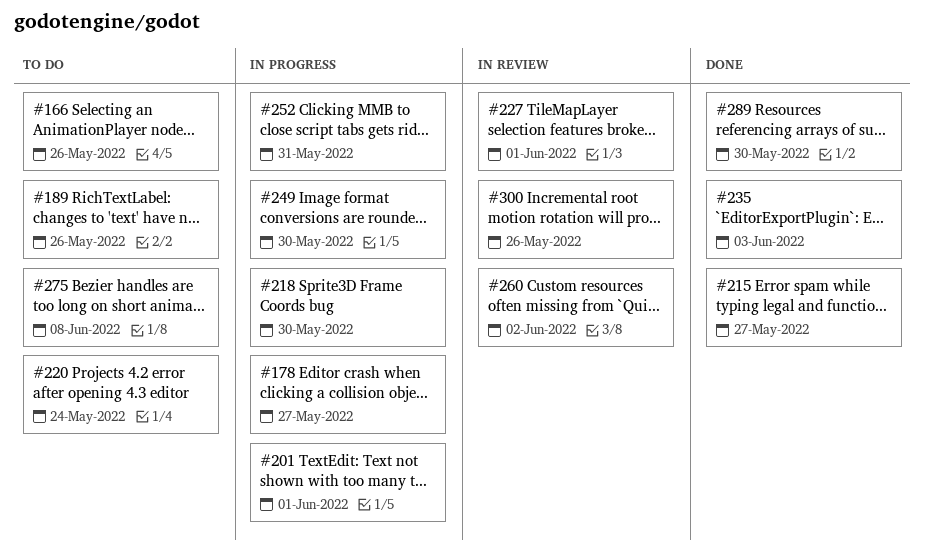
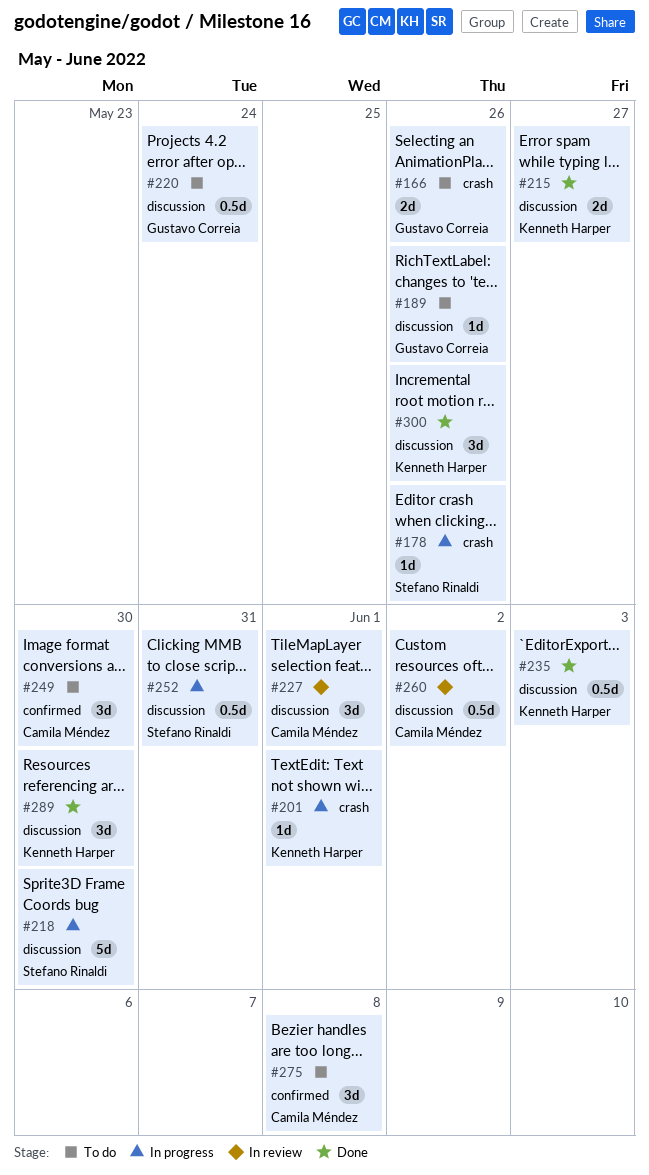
#178, due: May 27 -> May 26
#249, status: In progress -> To do
#300, status: In review -> Done

